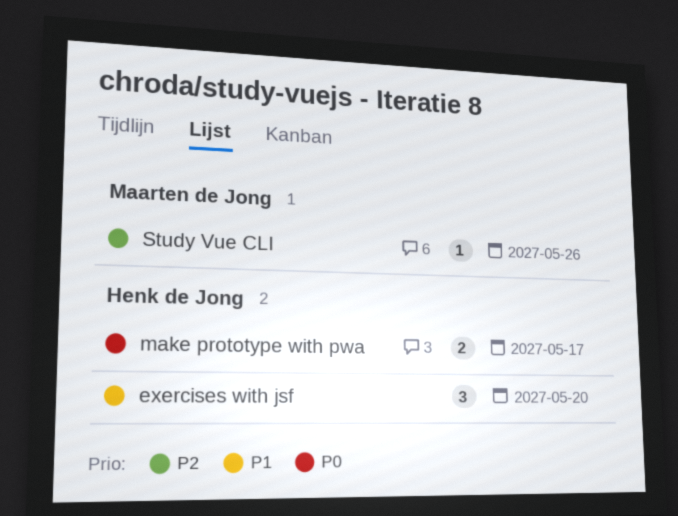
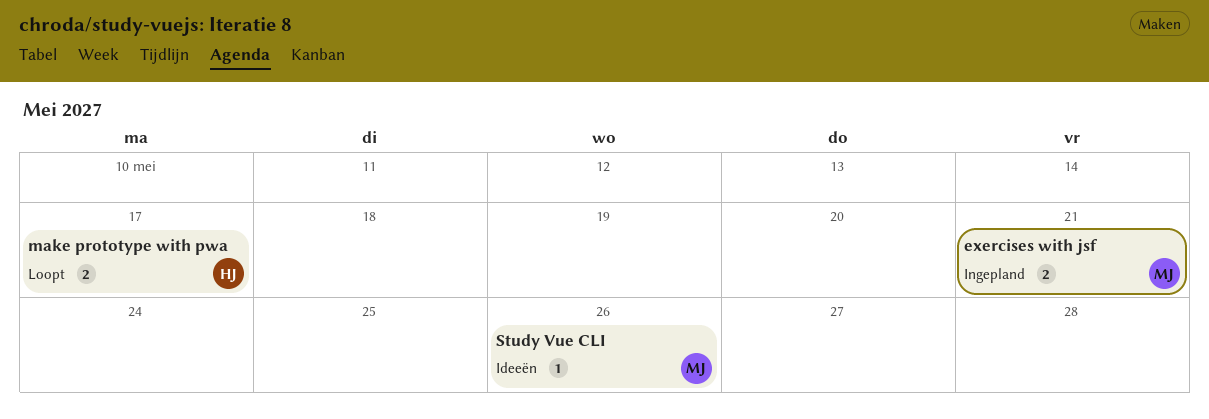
exercises with jsf, owner: Henk de Jong -> Maarten de Jong
exercises with jsf, estimate: 3 -> 2
exercises with jsf, due: May 20 -> May 21

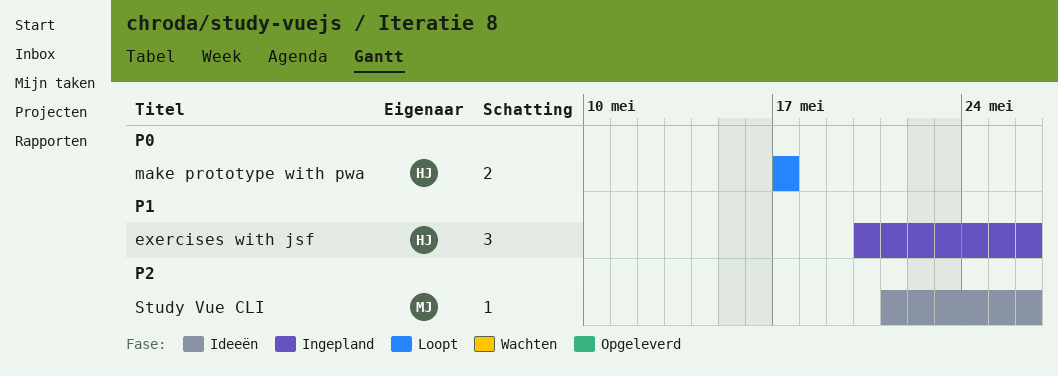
exercises with jsf, owner: MJ -> HJ
exercises with jsf, estimate: 2 -> 3
exercises with jsf, due: May 21 -> May 26

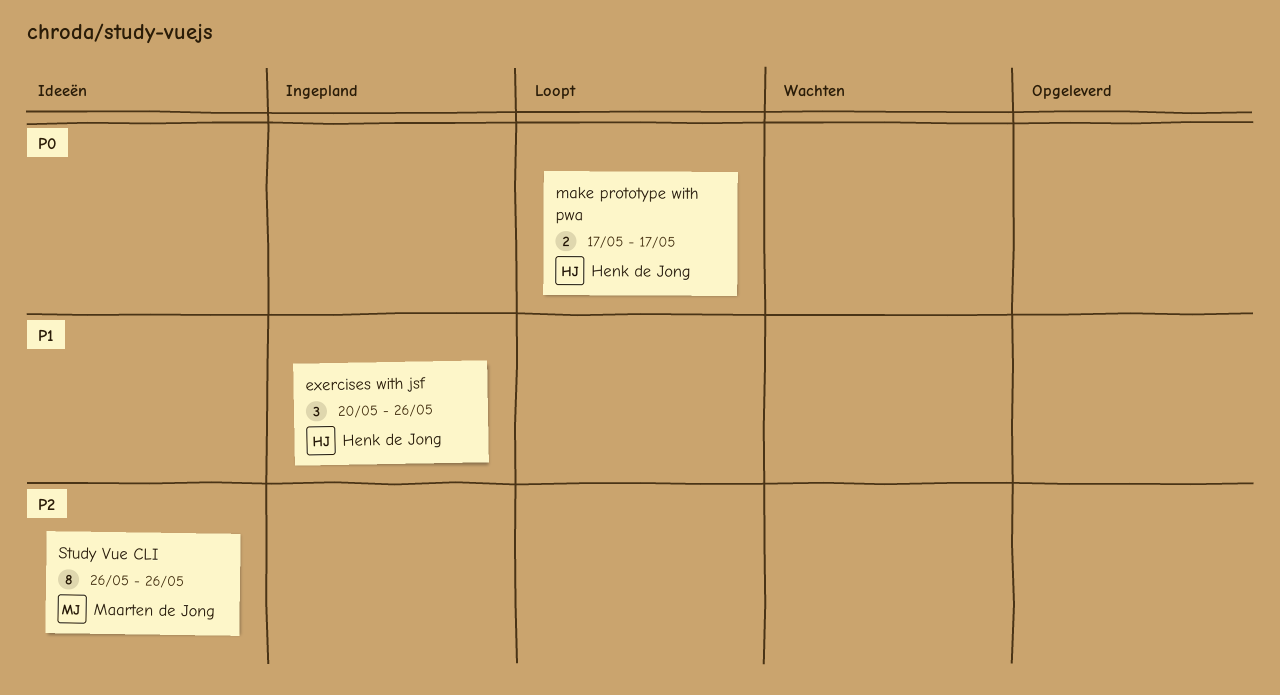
Study Vue CLI, estimate: 1 -> 8
Study Vue CLI, start: May 21 -> May 26

